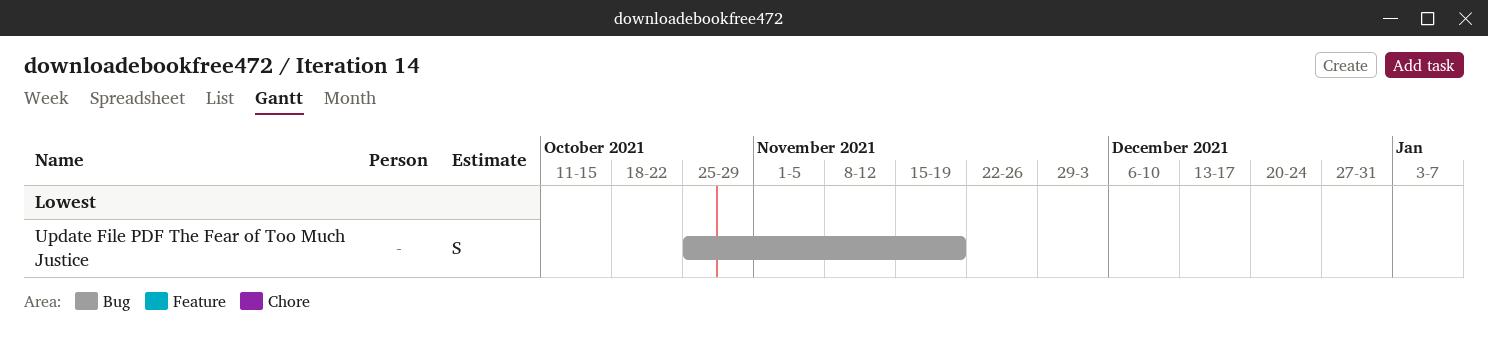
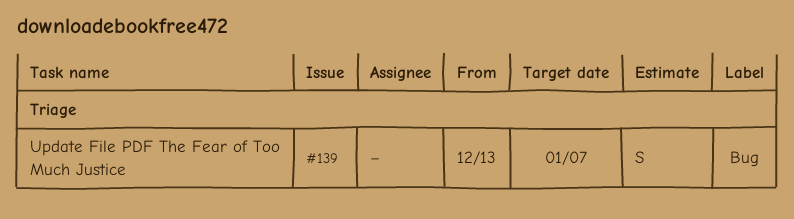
Update File PDF The Fear of Too Much Justice, start: Oct 25 -> Dec 13
Update File PDF The Fear of Too Much Justice, due: Nov 19 -> Jan 7

